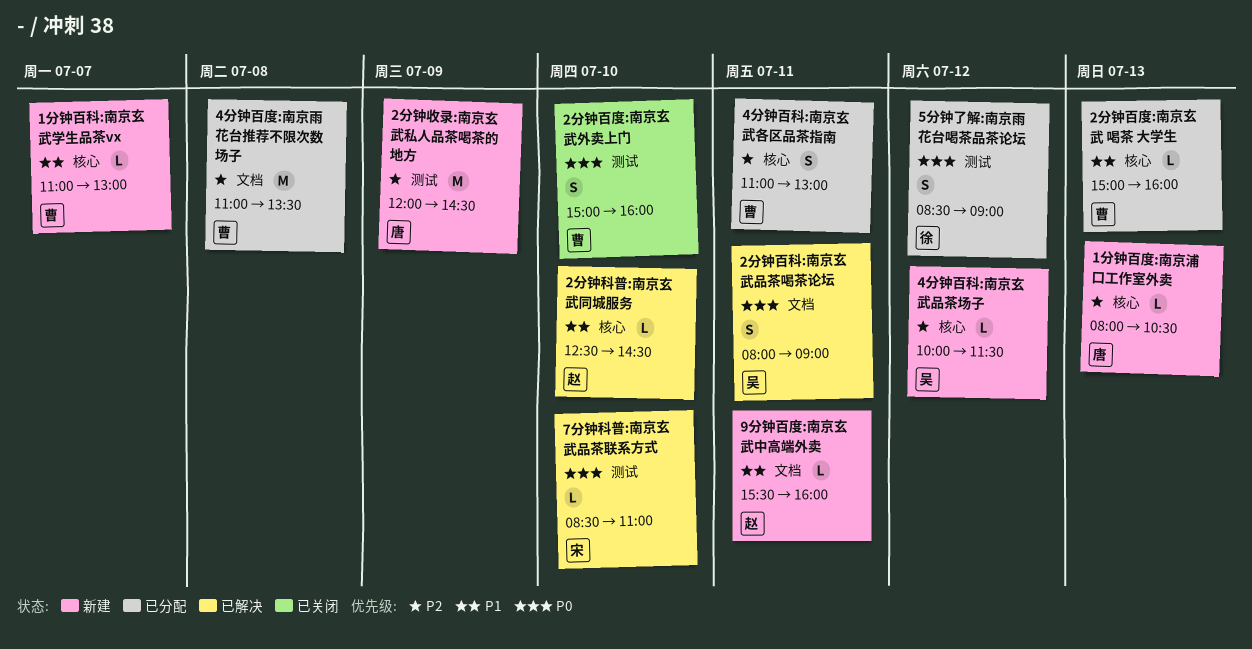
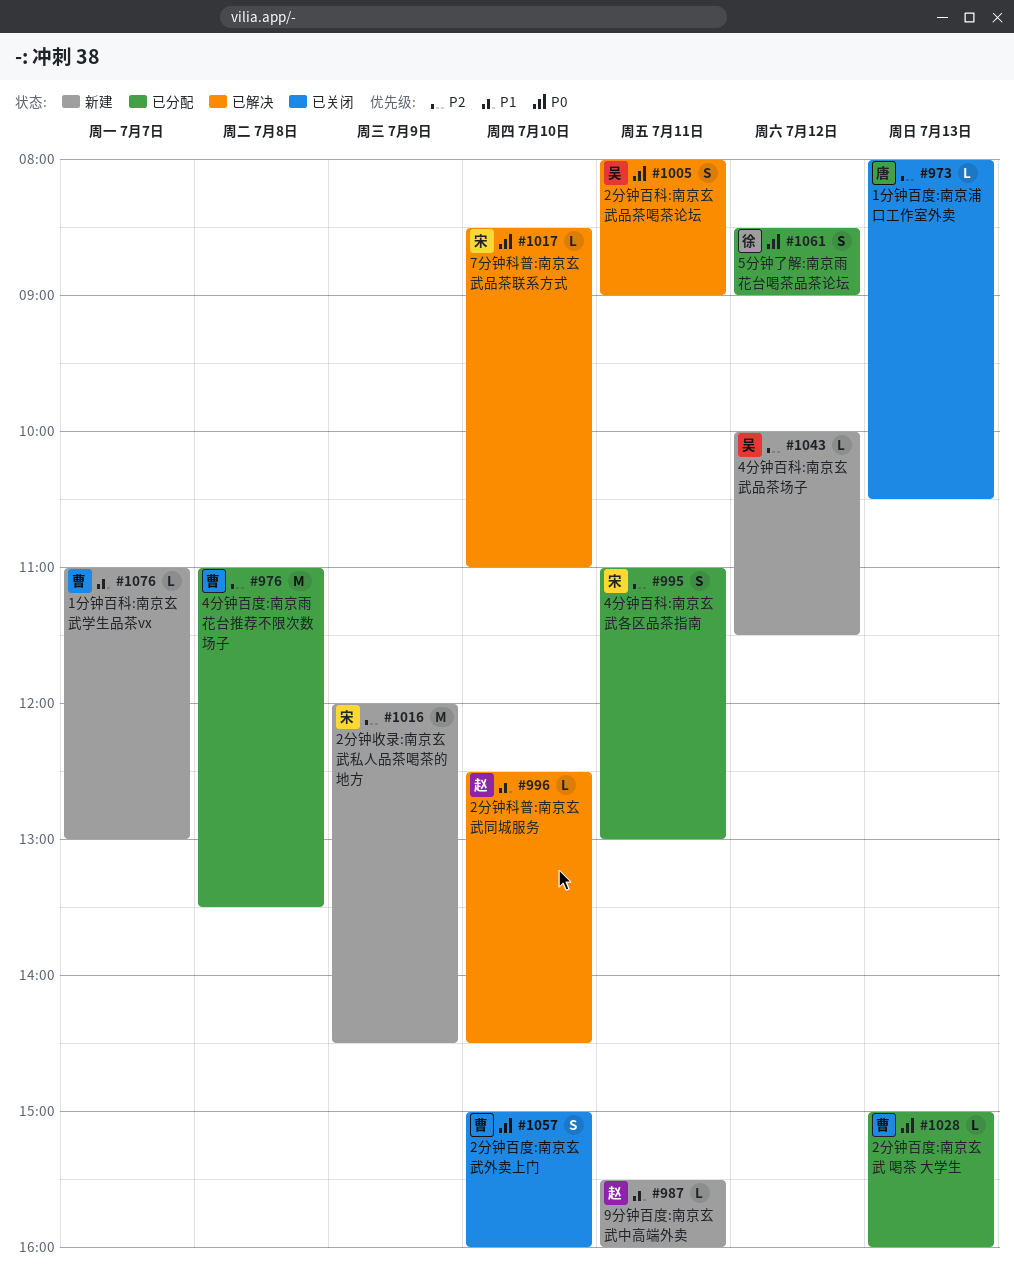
1分钟百度:南京浦口工作室外卖, status: 新建 -> 已关闭
2分钟收录:南京玄武私人品茶喝茶的地方, owner: 唐 -> 宋
2分钟百度:南京玄武 喝茶 大学生, priority: P1 -> P0
4分钟百科:南京玄武各区品茶指南, owner: 曹 -> 宋

